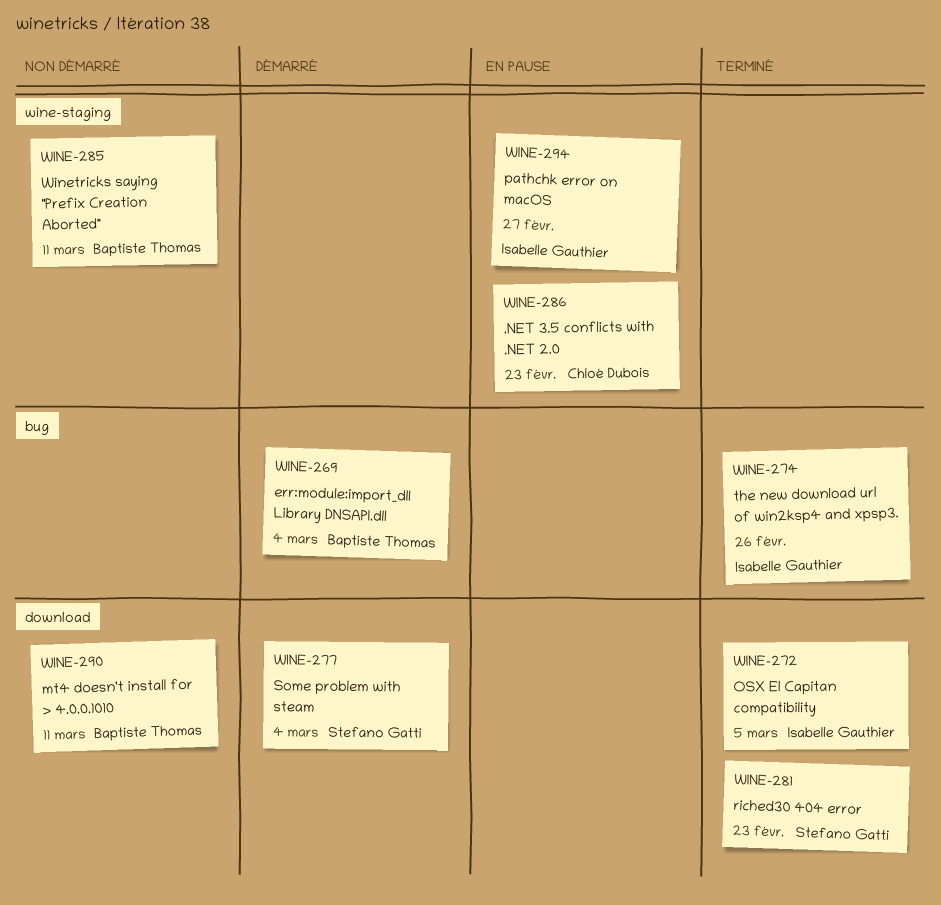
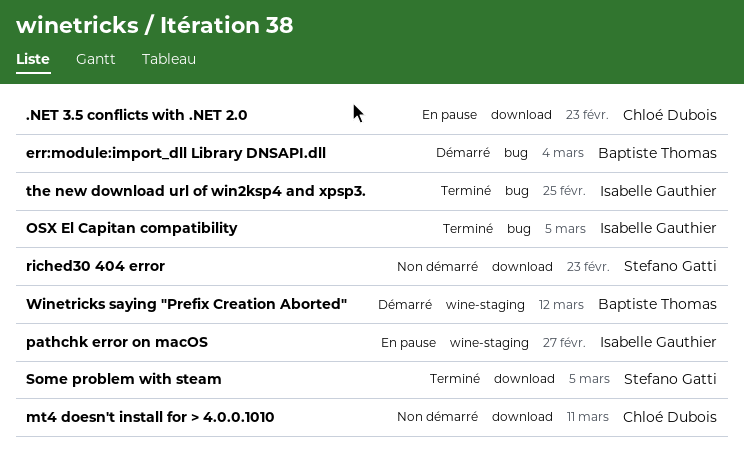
.NET 3.5 conflicts with .NET 2.0, label: wine-staging -> download
mt4 doesn't install for > 4.0.0.1010, owner: Baptiste Thomas -> Chloé Dubois
OSX El Capitan compatibility, label: download -> bug
riched30 404 error, status: Terminé -> Non démarré
Some problem with steam, status: Démarré -> Terminé
Some problem with steam, due: Mar 4 -> Mar 5
the new download url of win2ksp4 and xpsp3., due: Feb 26 -> Feb 25
Winetricks saying "Prefix Creation Aborted", status: Non démarré -> Démarré
Winetricks saying "Prefix Creation Aborted", due: Mar 11 -> Mar 12

